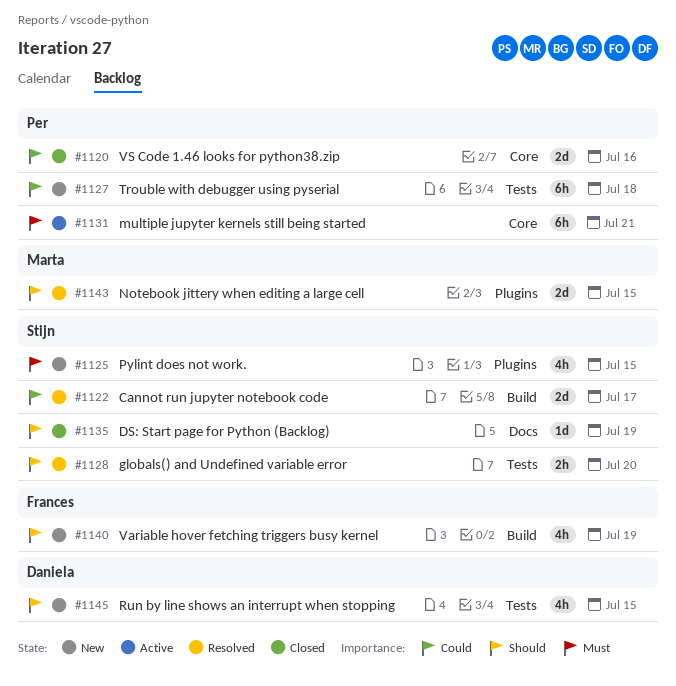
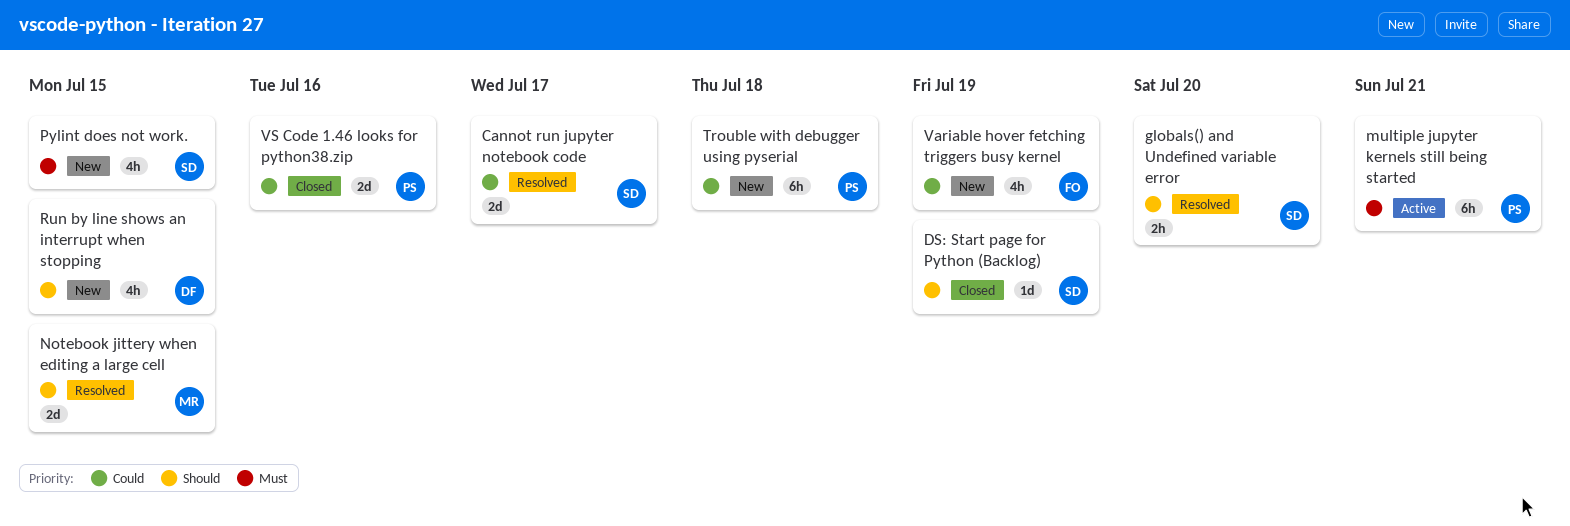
Variable hover fetching triggers busy kernel, priority: Should -> Could

